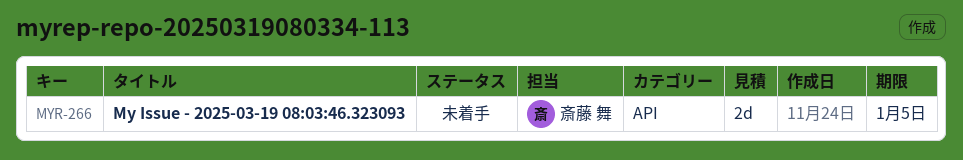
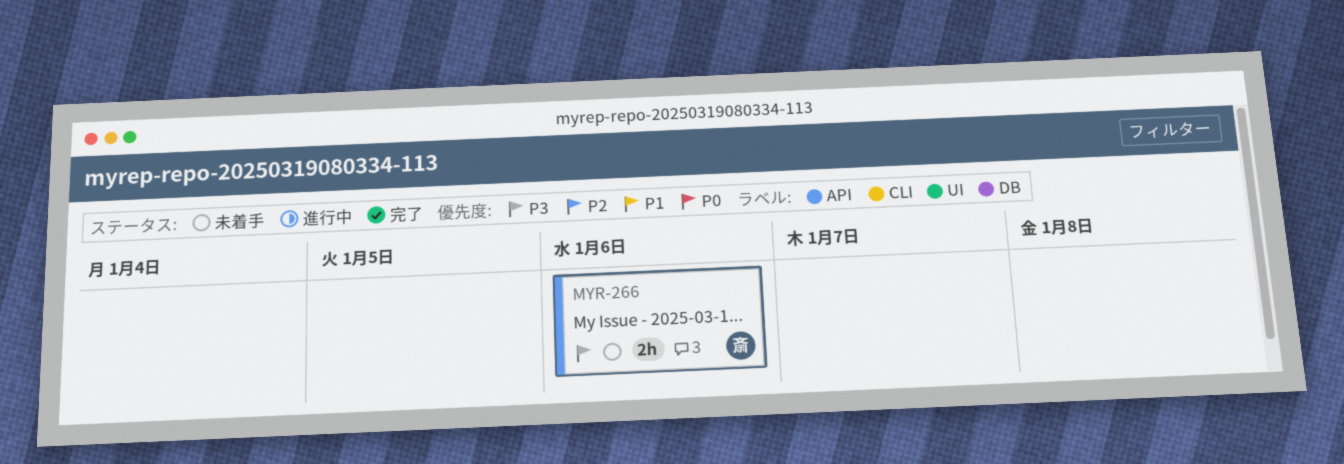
MYR-266, estimate: 2d -> 2h
MYR-266, due: Jan 5 -> Jan 6

